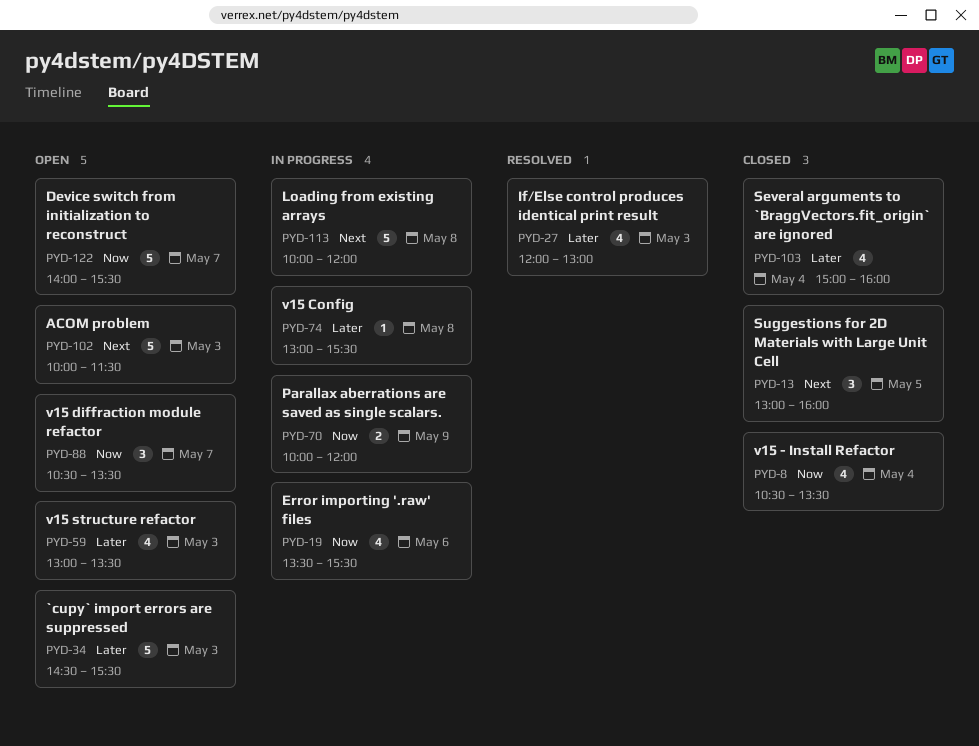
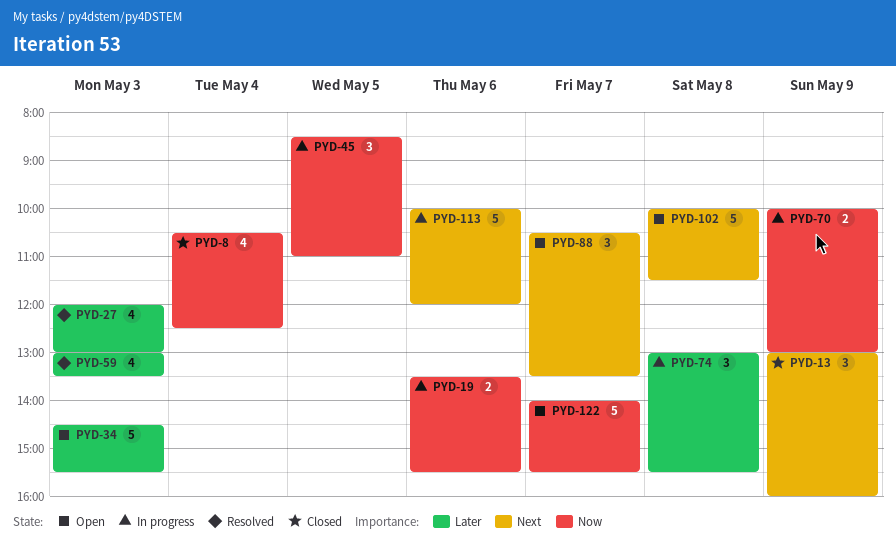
PYD-8, ends: 13:30 -> 12:30
PYD-13, day: May 5 -> May 9
PYD-19, estimate: 4 -> 2
PYD-45: none -> present
PYD-59, status: Open -> Resolved
PYD-70, ends: 12:00 -> 13:00
PYD-74, estimate: 1 -> 3
PYD-88, priority: Now -> Next
PYD-102, day: May 3 -> May 8
PYD-103: present -> none
PYD-113, day: May 8 -> May 6

